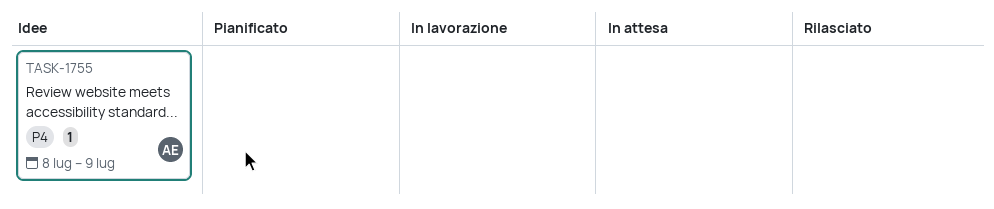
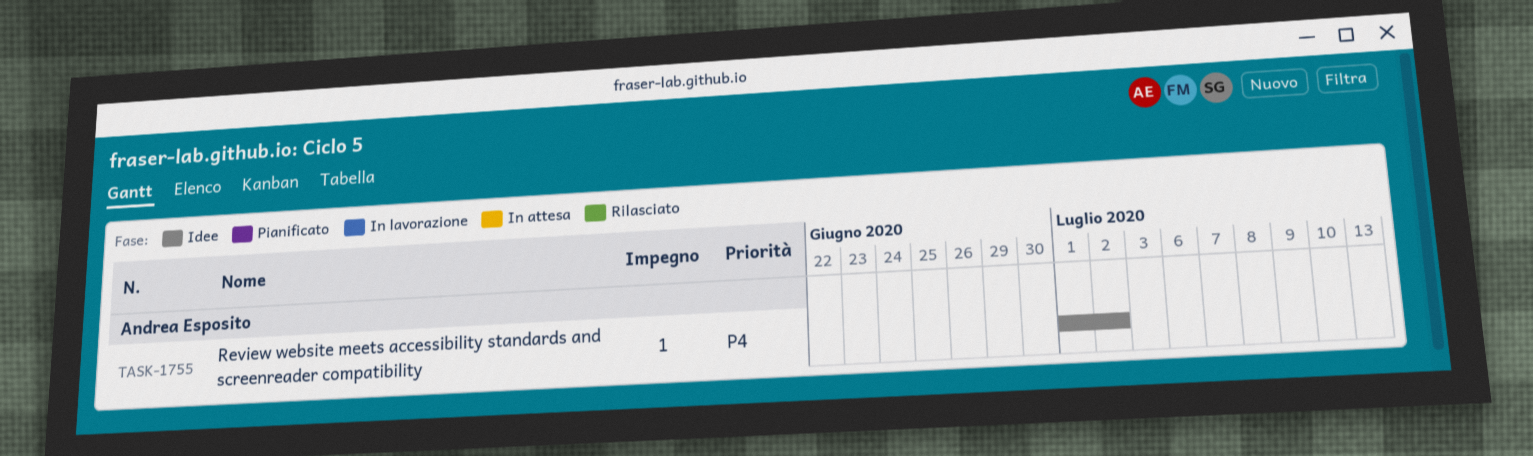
TASK-1755, start: Jul 8 -> Jul 1
TASK-1755, due: Jul 9 -> Jul 2

